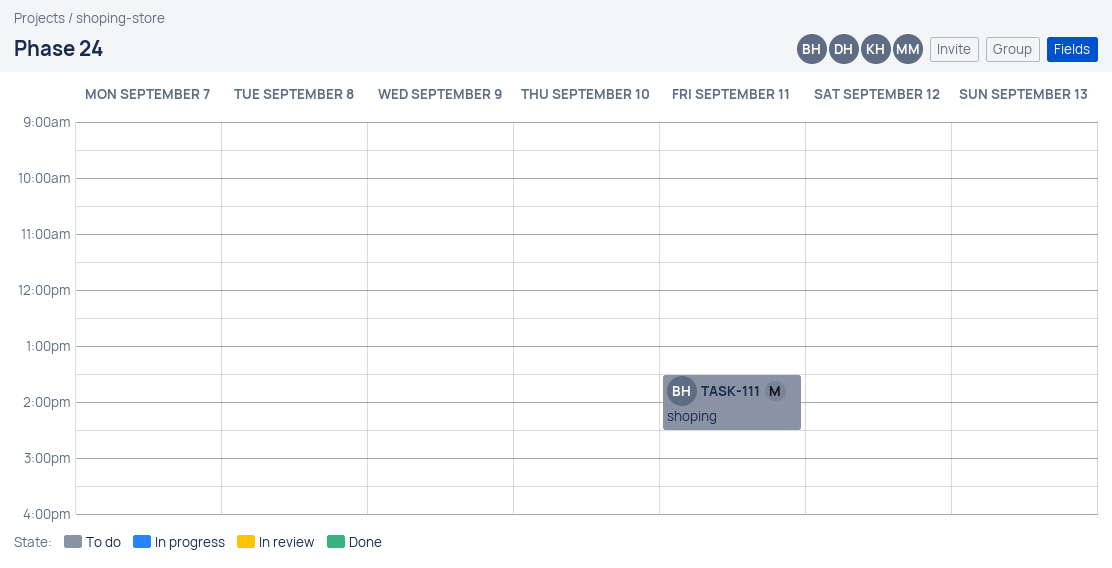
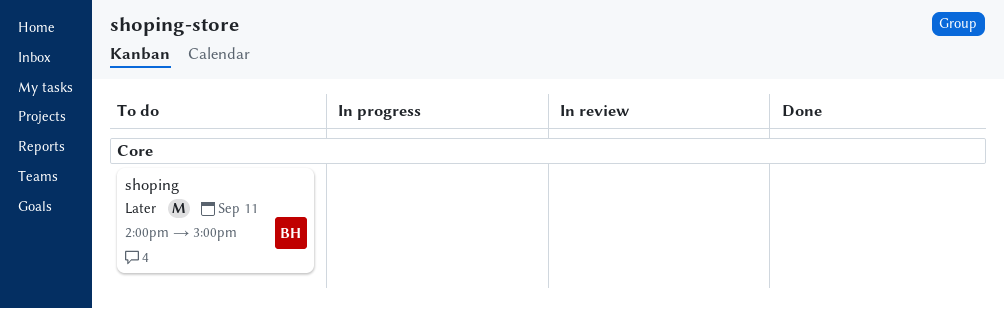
shoping, begins: 13:30 -> 14:00
shoping, ends: 14:30 -> 15:00

